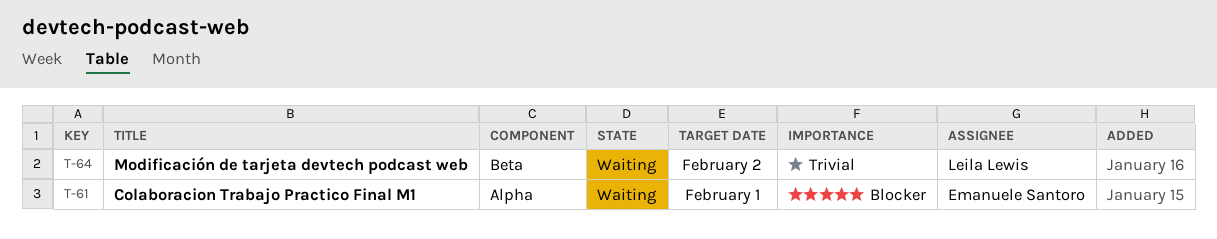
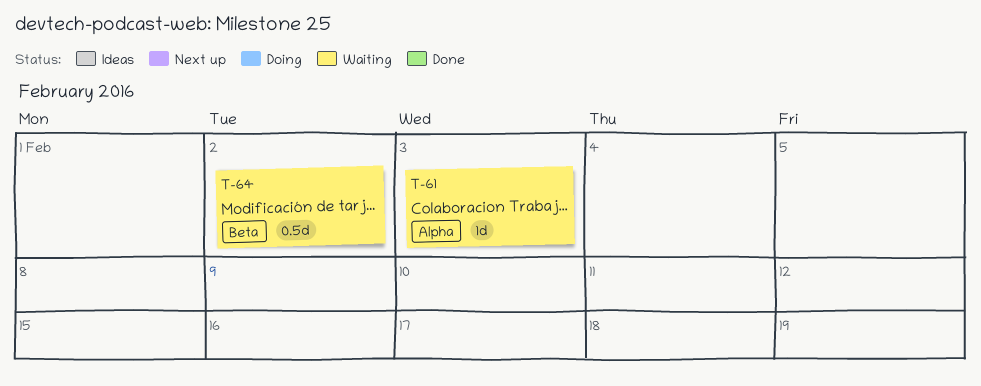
T-61, due: Feb 1 -> Feb 3

